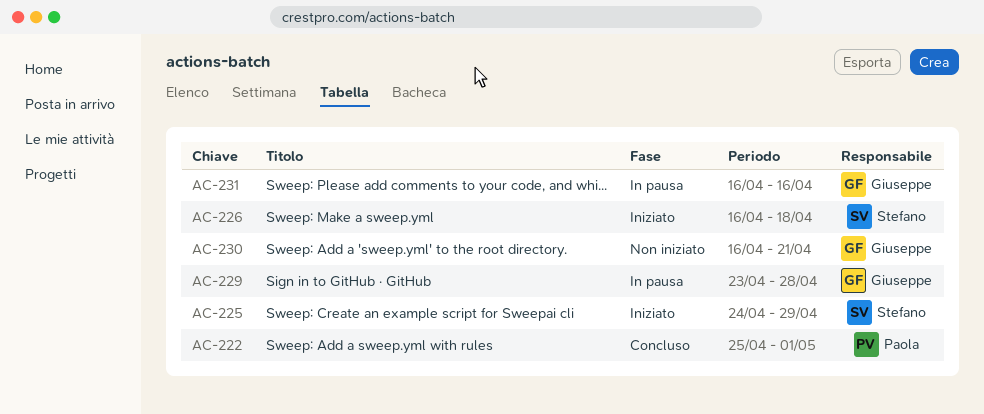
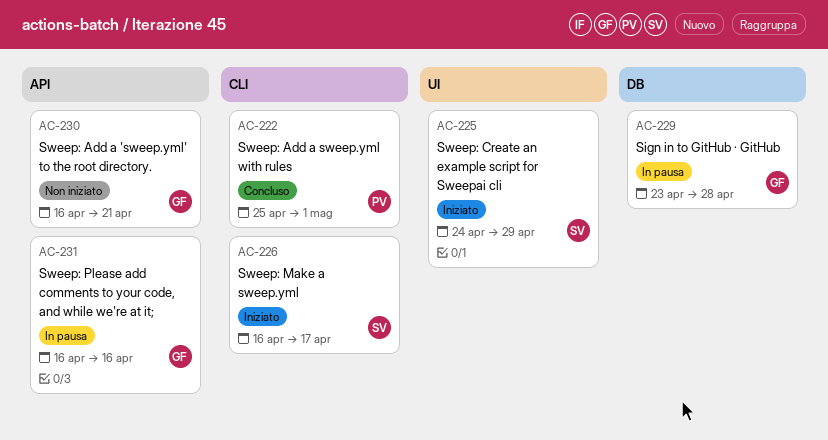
AC-226, due: Apr 18 -> Apr 17

